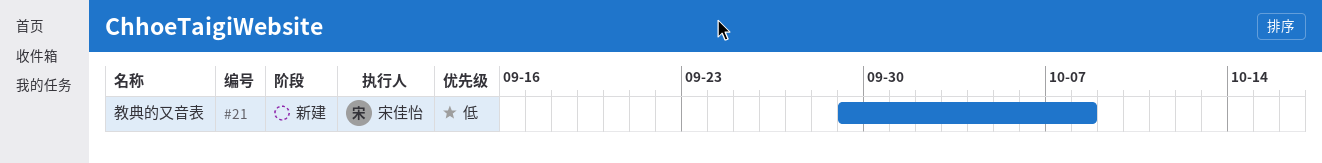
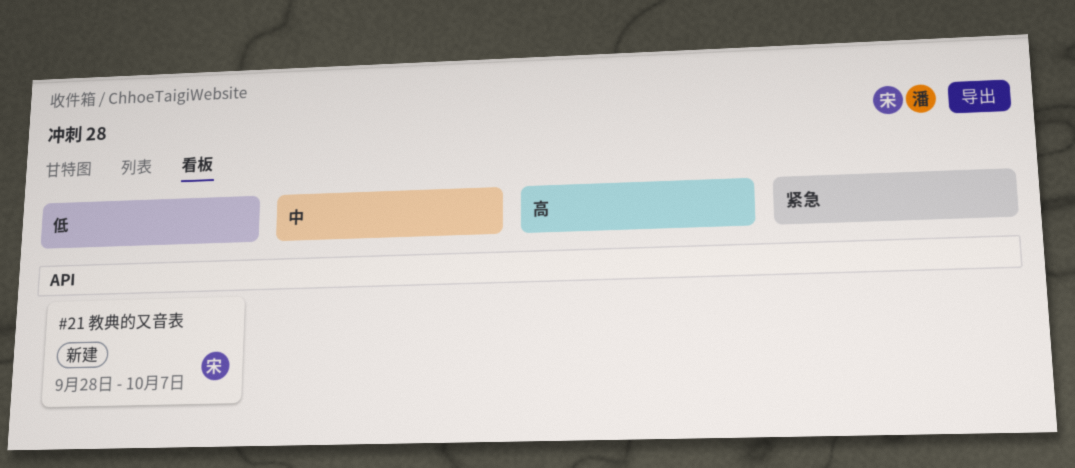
#21, start: Sep 29 -> Sep 28
#21, due: Oct 8 -> Oct 7

